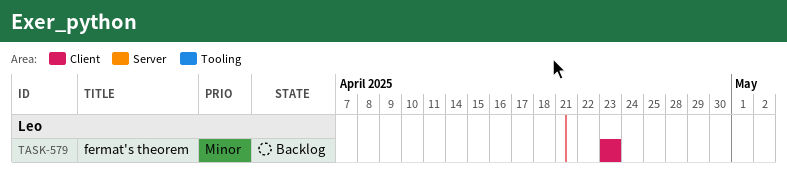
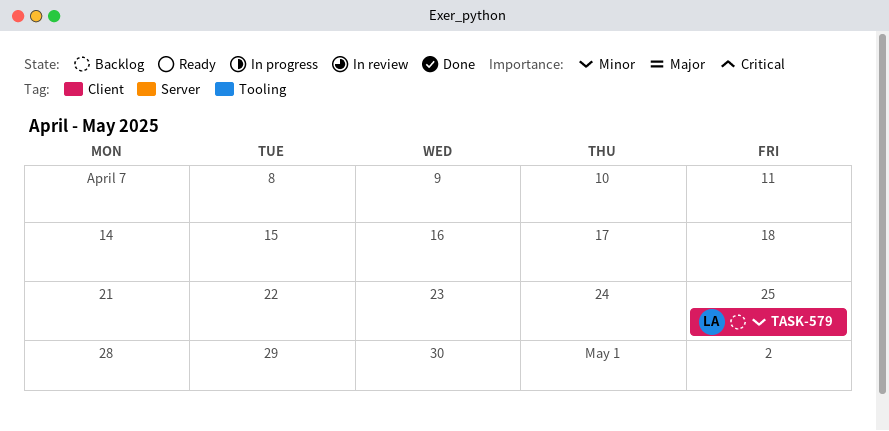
TASK-579, start: Apr 23 -> Apr 25
TASK-579, due: Apr 23 -> Apr 25

